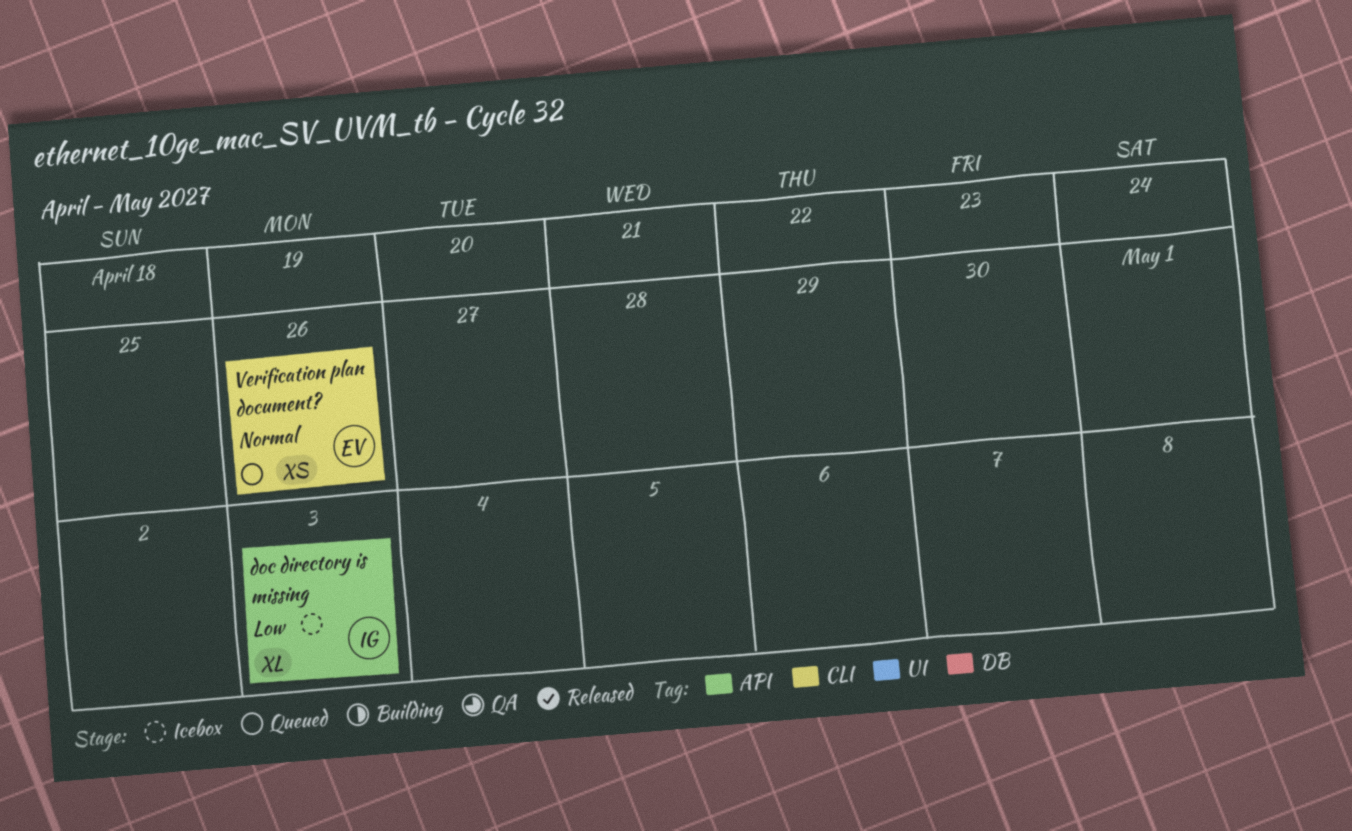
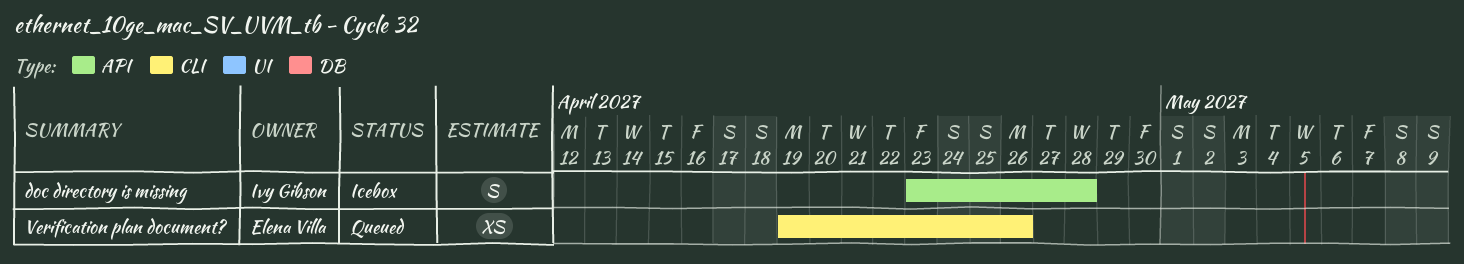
doc directory is missing, estimate: XL -> S
doc directory is missing, due: May 3 -> Apr 28

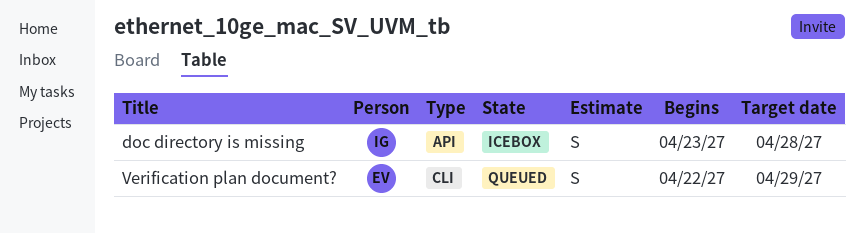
Verification plan document?, estimate: XS -> S
Verification plan document?, start: Apr 19 -> Apr 22
Verification plan document?, due: Apr 26 -> Apr 29

